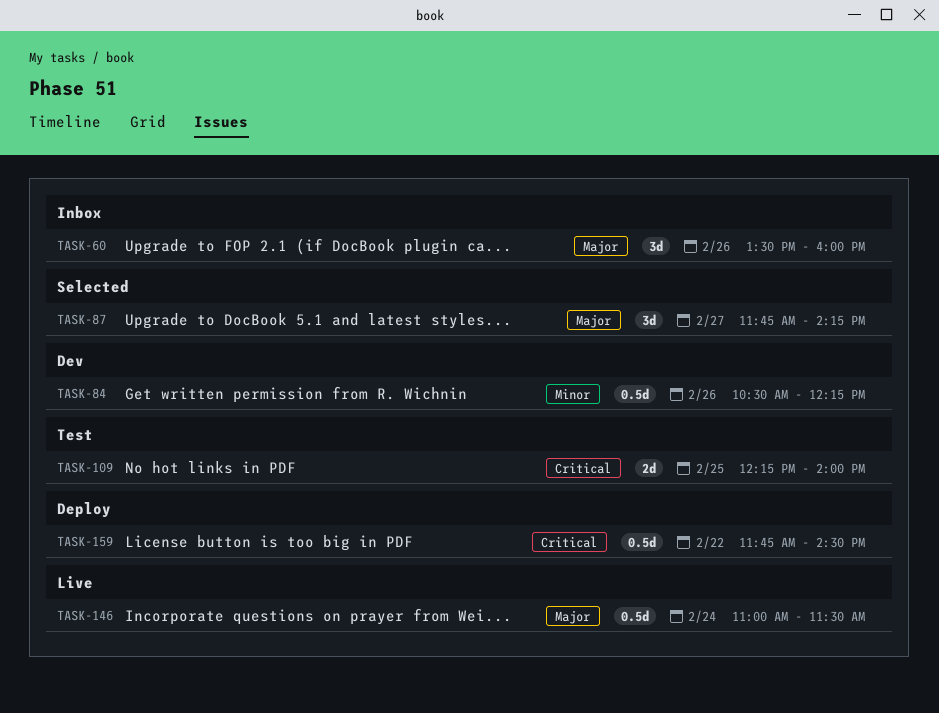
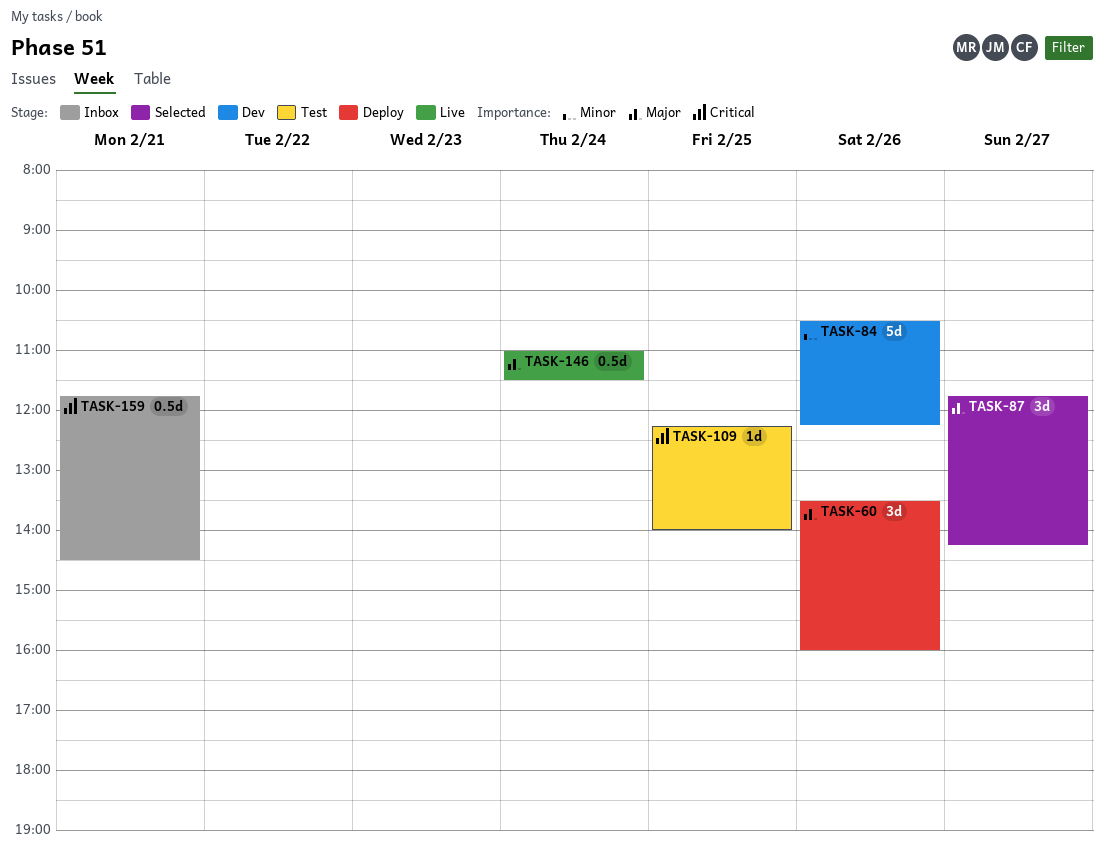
TASK-60, status: Inbox -> Deploy
TASK-84, estimate: 0.5d -> 5d
TASK-109, estimate: 2d -> 1d
TASK-159, status: Deploy -> Inbox
TASK-159, day: Feb 22 -> Feb 21

